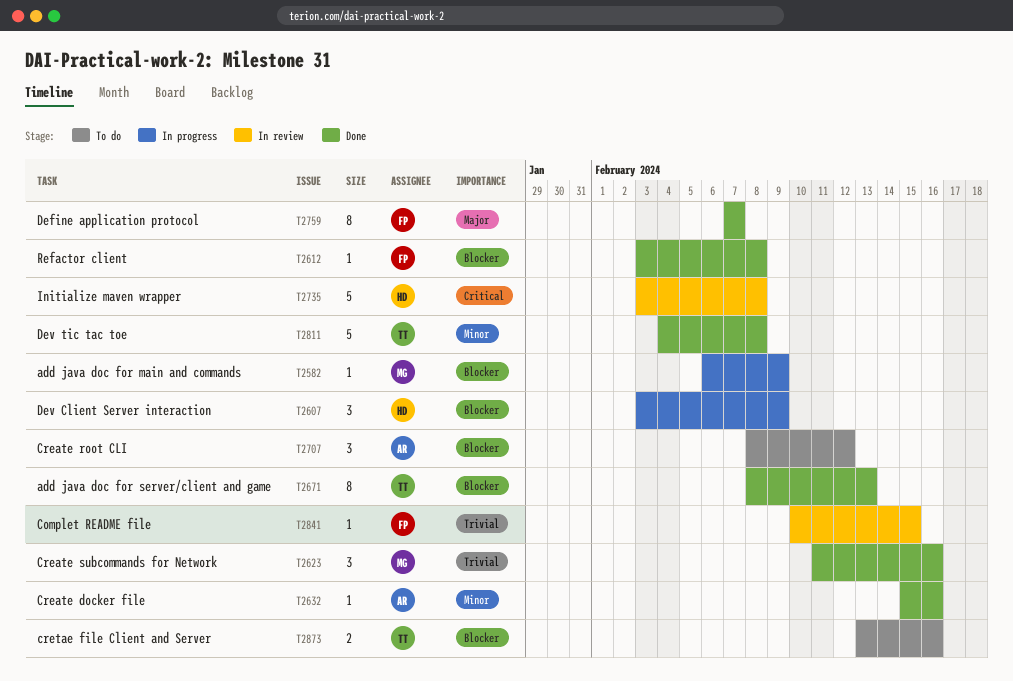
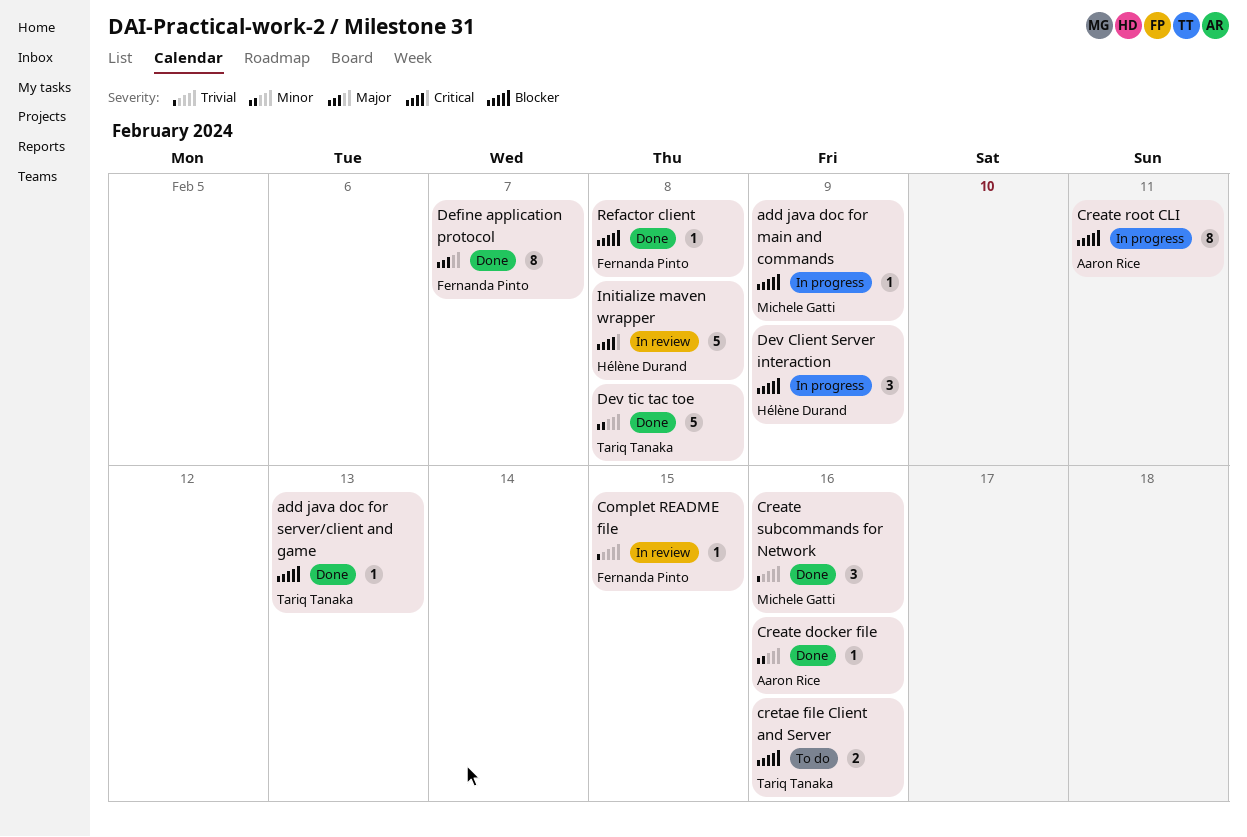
add java doc for server/client and game, estimate: 8 -> 1
Create root CLI, status: To do -> In progress
Create root CLI, estimate: 3 -> 8
Create root CLI, due: Feb 12 -> Feb 11

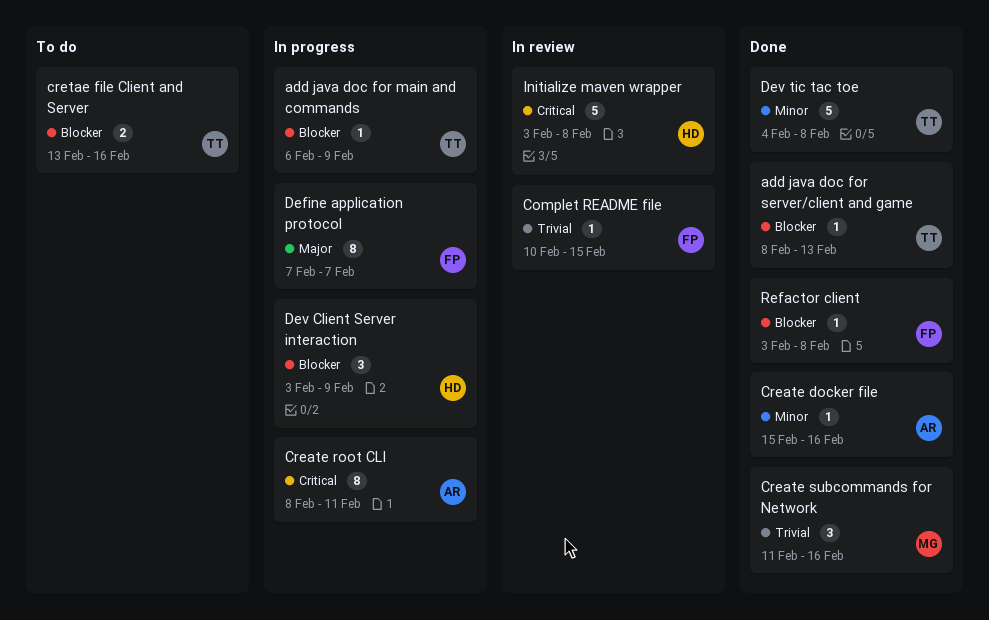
add java doc for main and commands, owner: Michele Gatti -> Tariq Tanaka
Create root CLI, priority: Blocker -> Critical
Define application protocol, status: Done -> In progress

